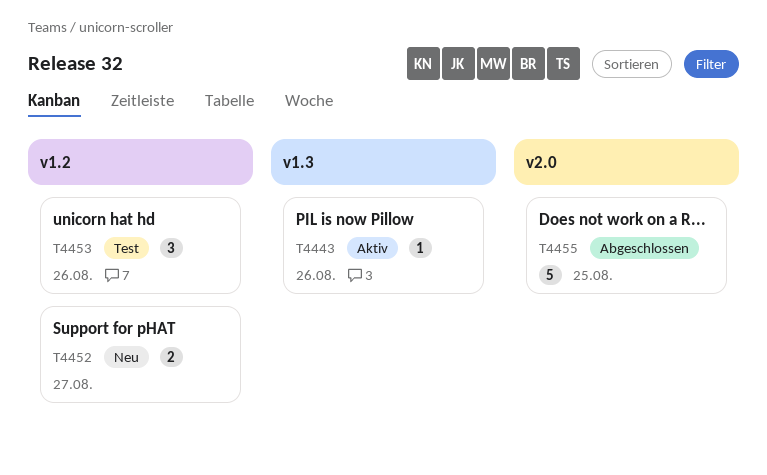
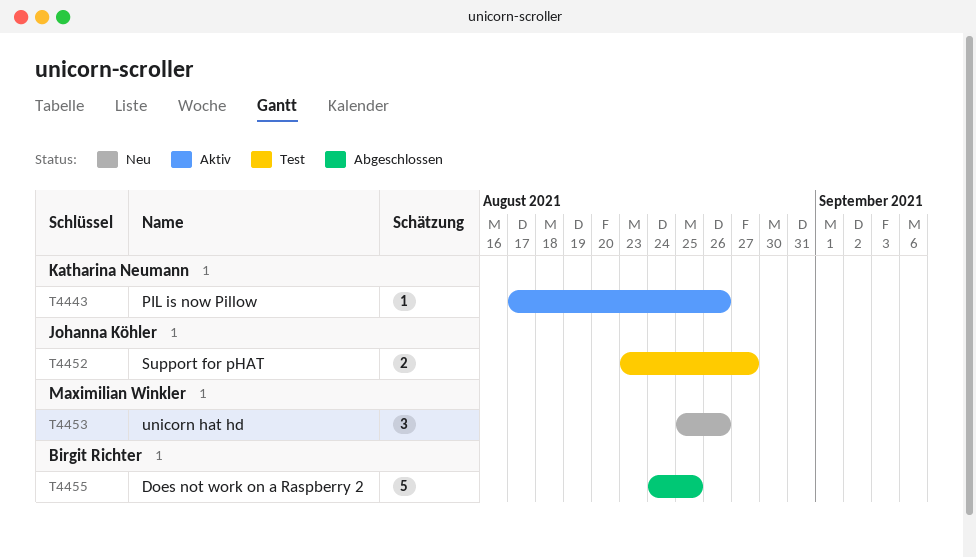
T4452, status: Neu -> Test
T4453, status: Test -> Neu

